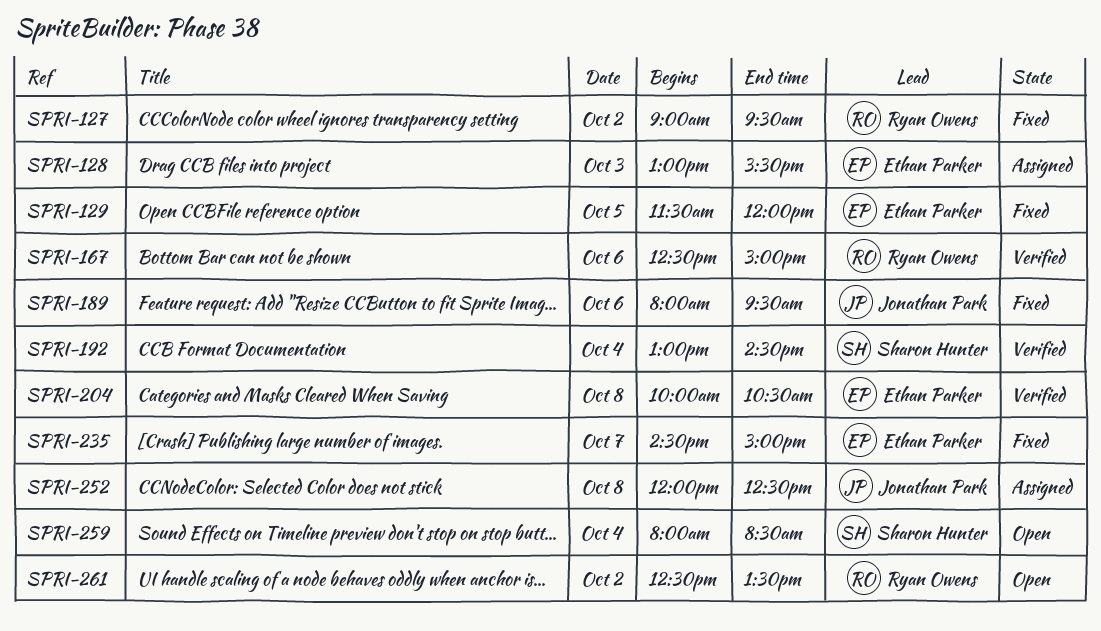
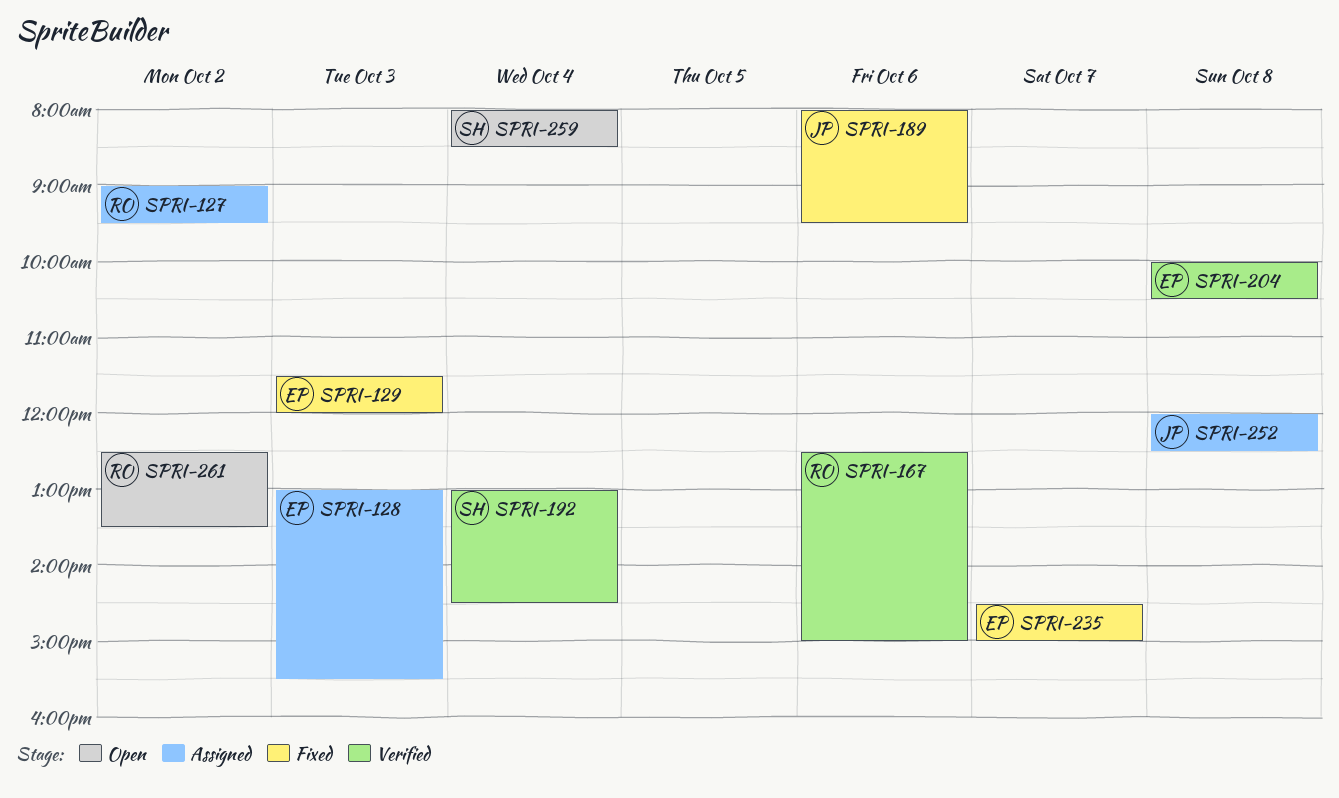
SPRI-127, status: Fixed -> Assigned
SPRI-129, day: Oct 5 -> Oct 3

